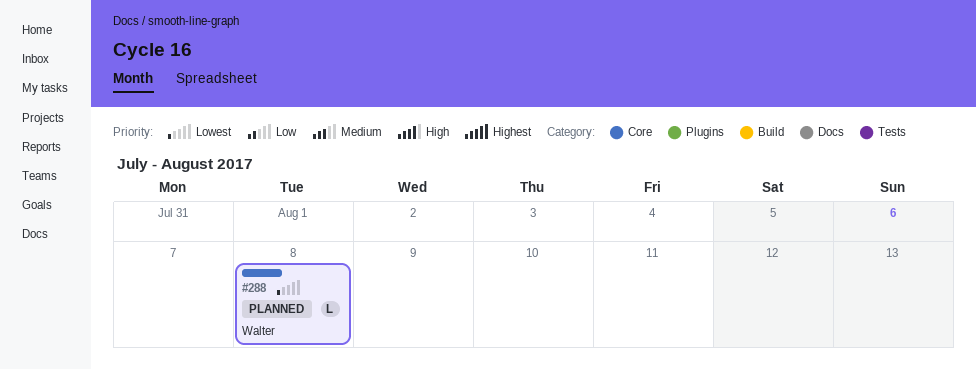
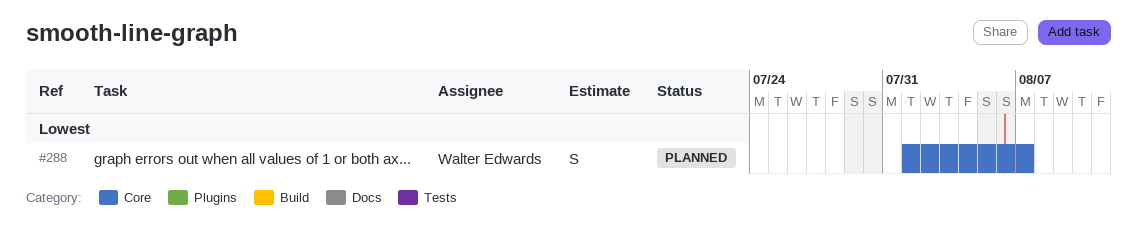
#288, estimate: L -> S
#288, due: Aug 8 -> Aug 7

